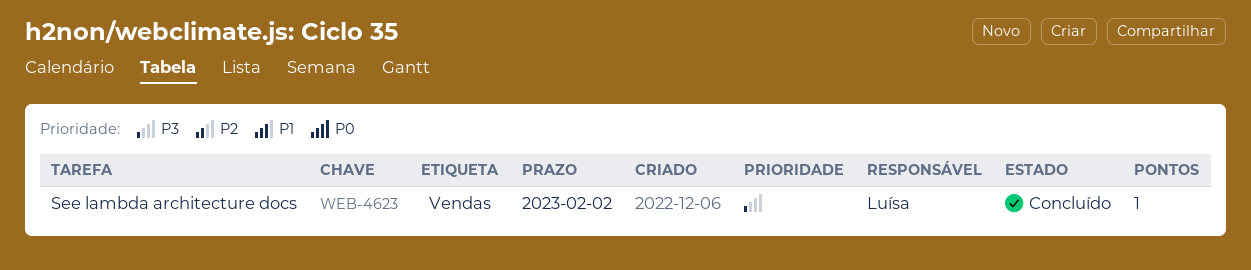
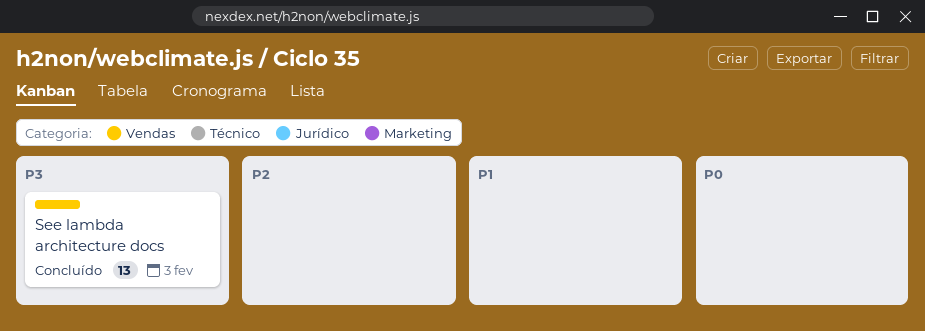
See lambda architecture docs, estimate: 1 -> 13
See lambda architecture docs, due: Feb 2 -> Feb 3

